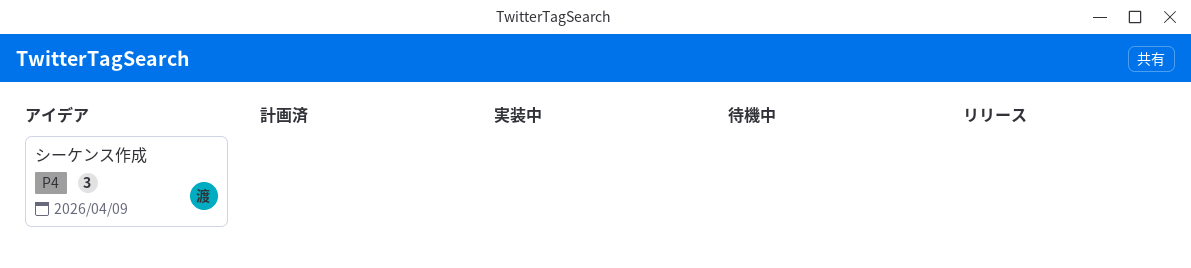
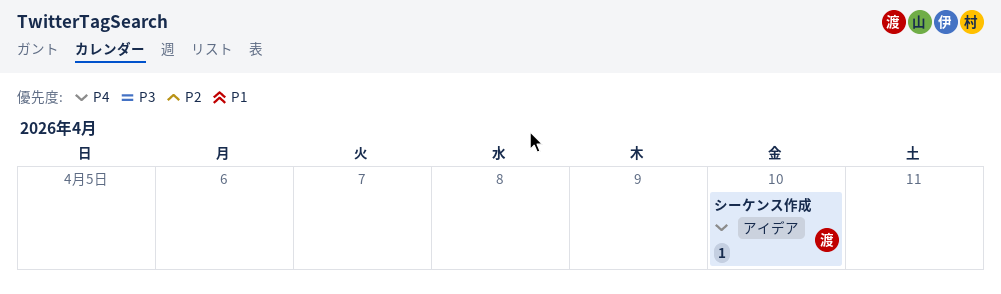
シーケンス作成, estimate: 3 -> 1
シーケンス作成, day: Apr 9 -> Apr 10

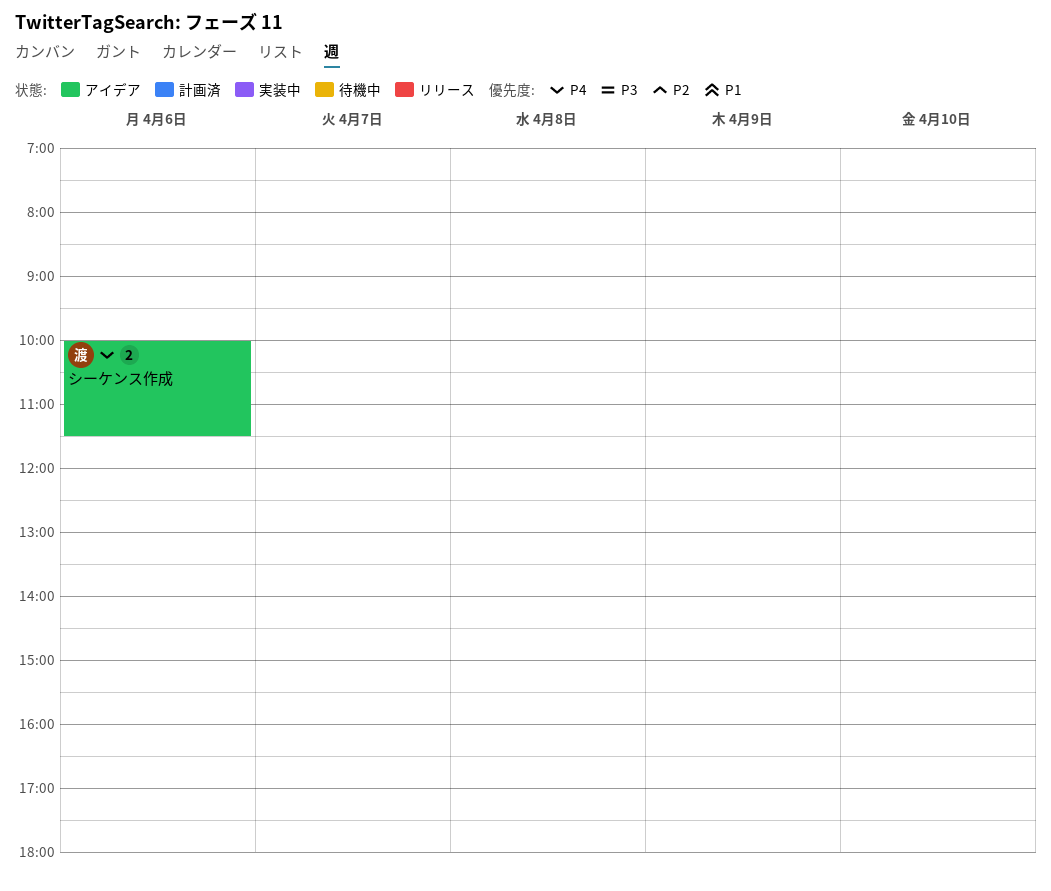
シーケンス作成, estimate: 1 -> 2
シーケンス作成, day: Apr 10 -> Apr 6

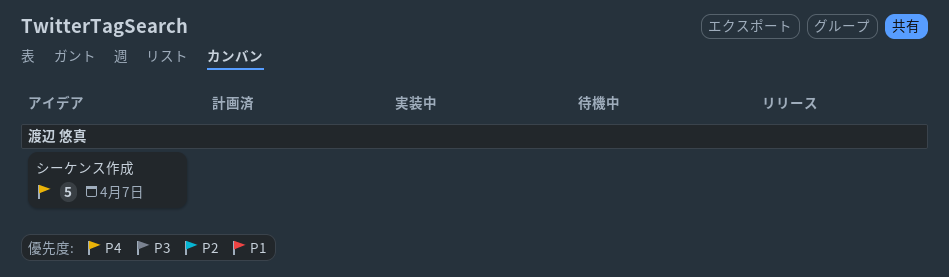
シーケンス作成, estimate: 2 -> 5
シーケンス作成, day: Apr 6 -> Apr 7

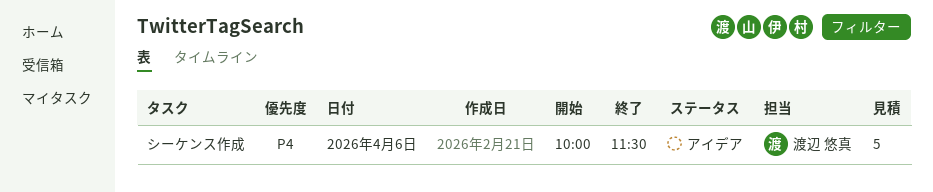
シーケンス作成, day: Apr 7 -> Apr 6

